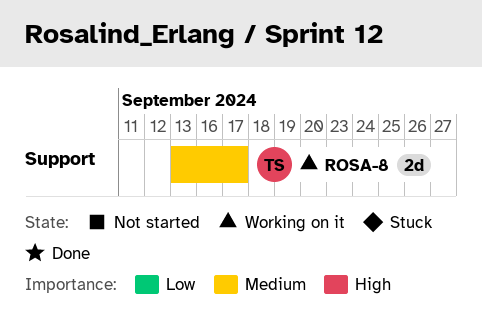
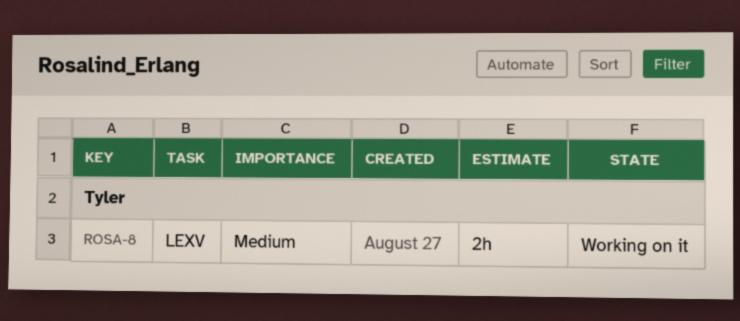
ROSA-8, estimate: 2d -> 2h

